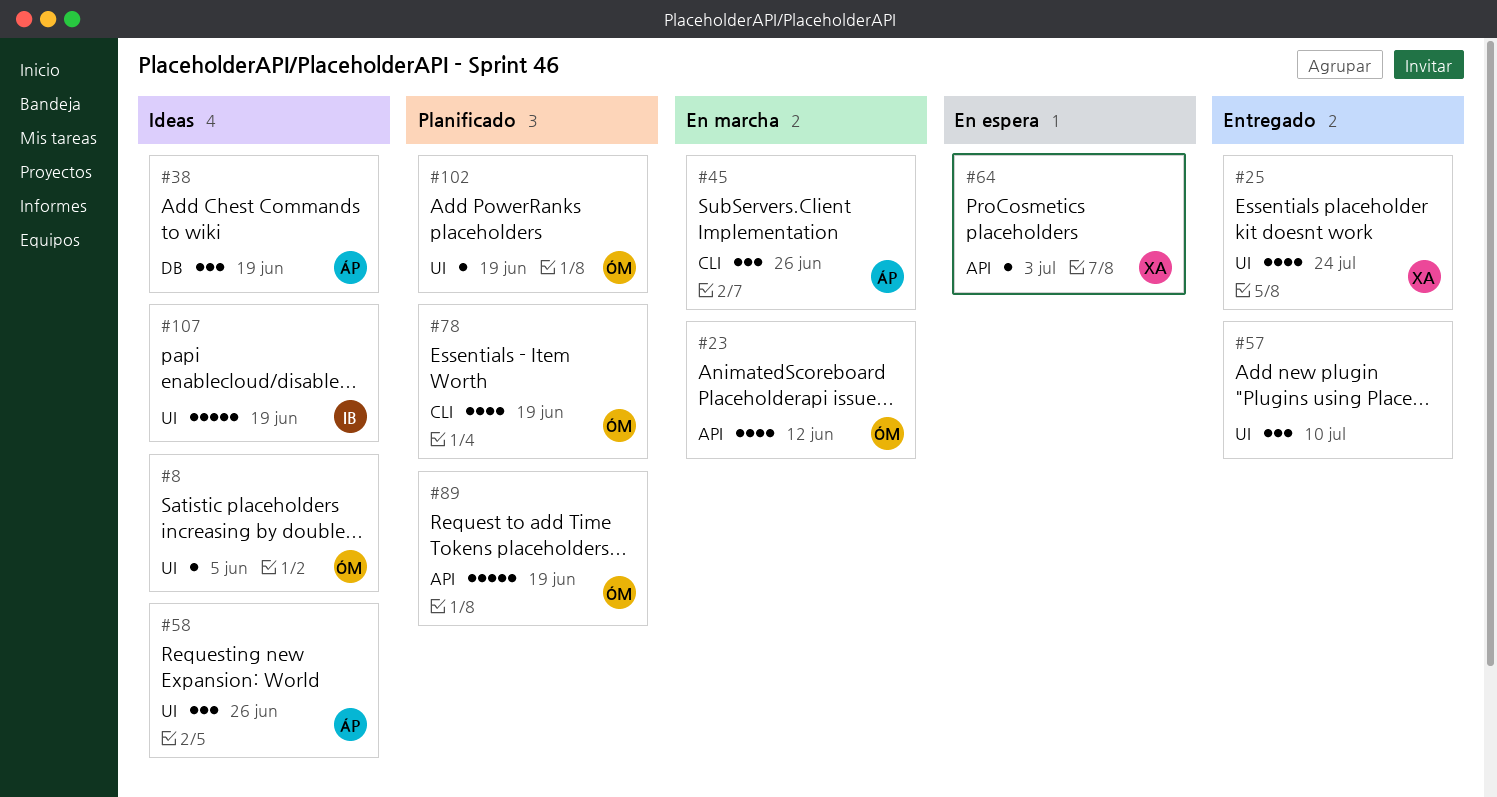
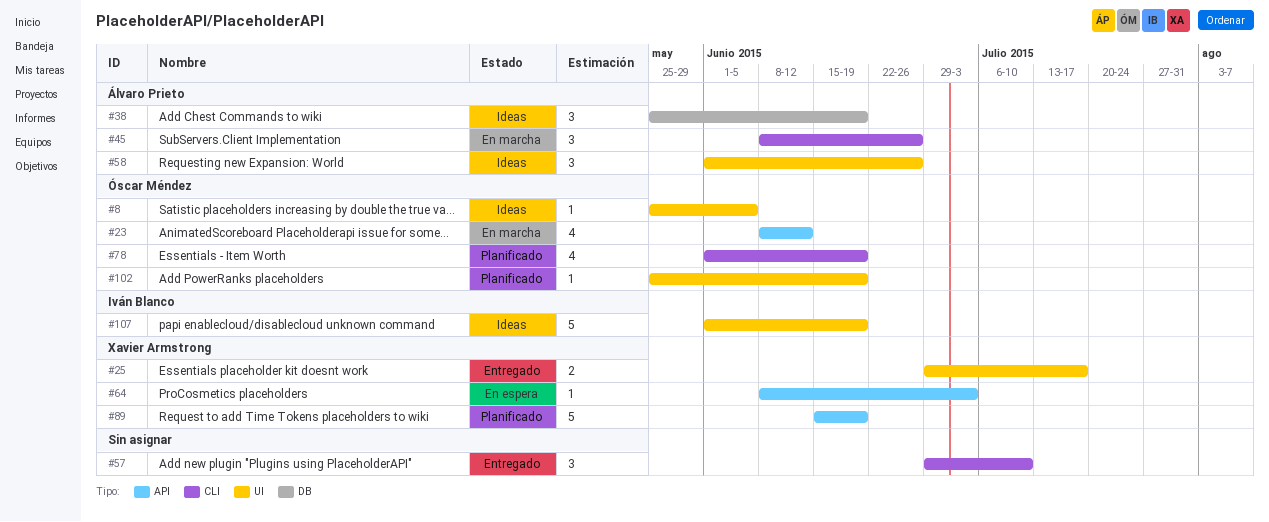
#25, estimate: 4 -> 2
#25, due: Jul 24 -> Jul 17
#57, label: UI -> CLI
#89, owner: Óscar Méndez -> Xavier Armstrong

